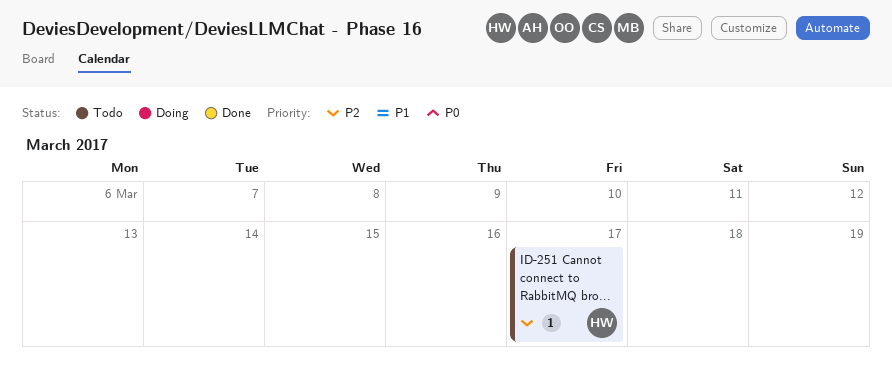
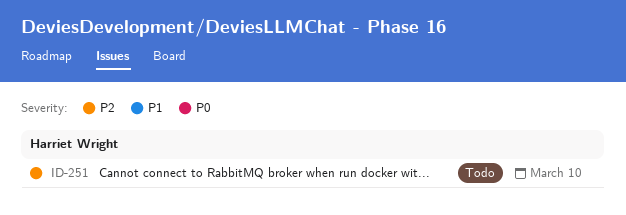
ID-251, due: Mar 17 -> Mar 10

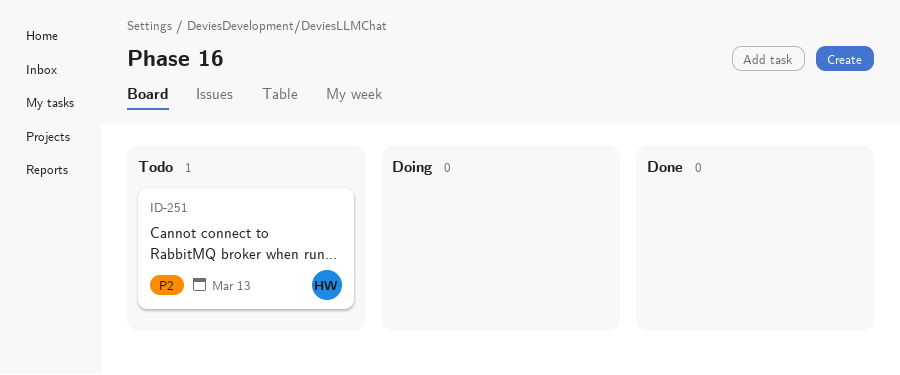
ID-251, due: Mar 10 -> Mar 13

